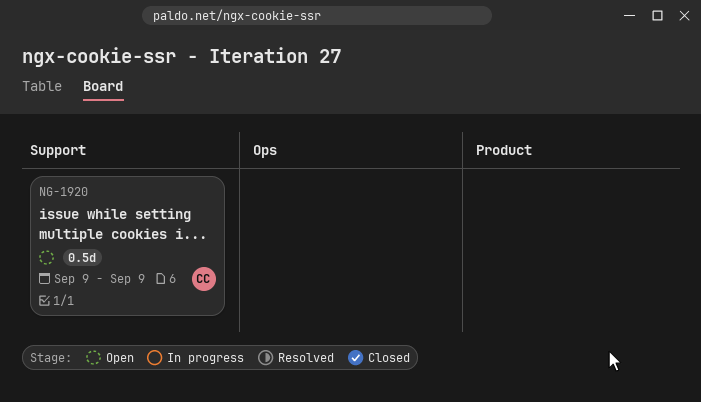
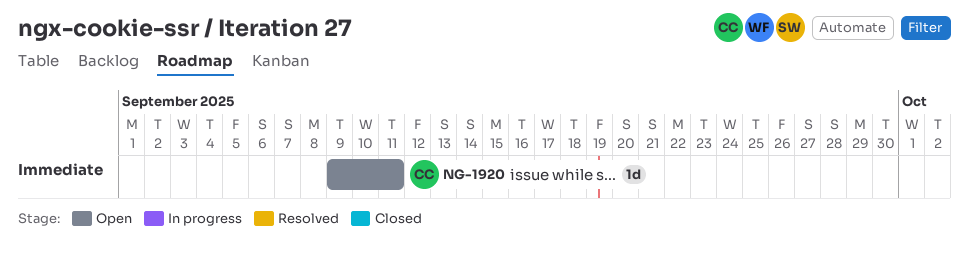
NG-1920, estimate: 0.5d -> 1d
NG-1920, due: Sep 9 -> Sep 11

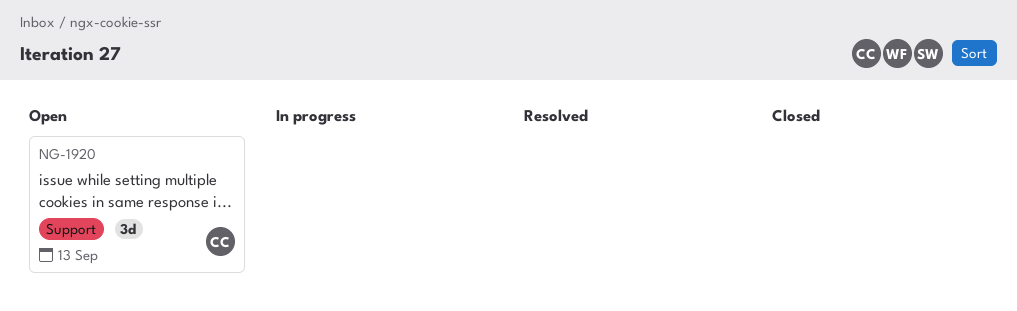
NG-1920, estimate: 1d -> 3d
NG-1920, due: Sep 11 -> Sep 13

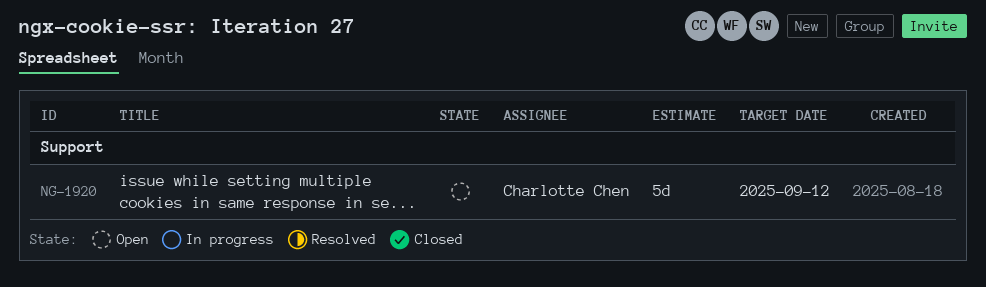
NG-1920, estimate: 3d -> 5d
NG-1920, due: Sep 13 -> Sep 12

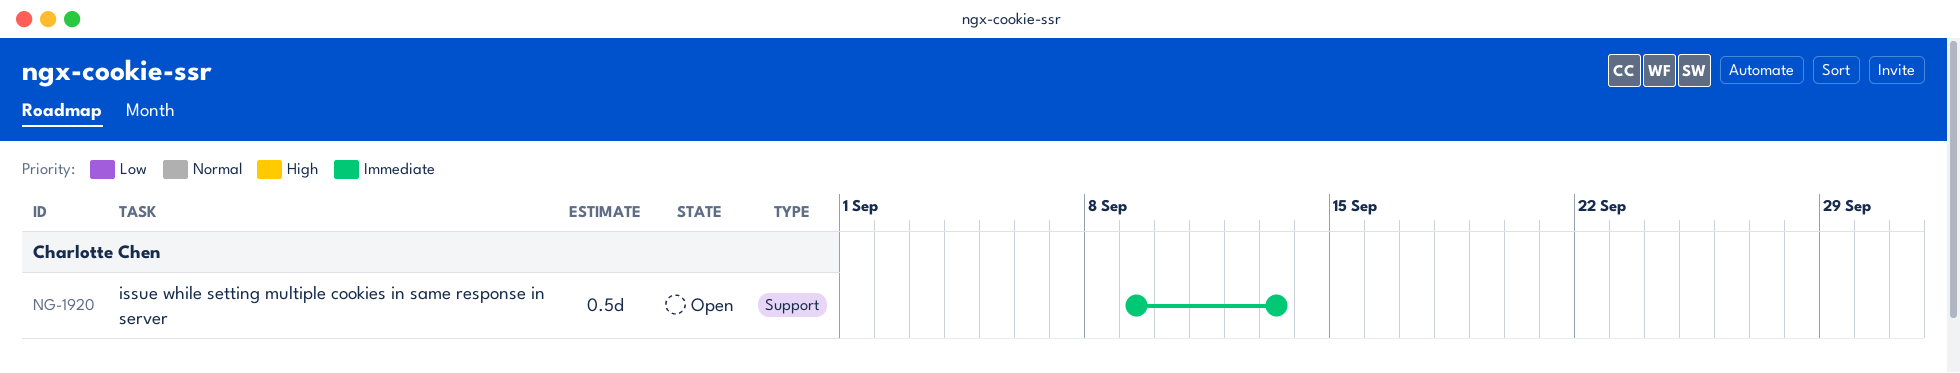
NG-1920, estimate: 5d -> 0.5d
NG-1920, due: Sep 12 -> Sep 13

